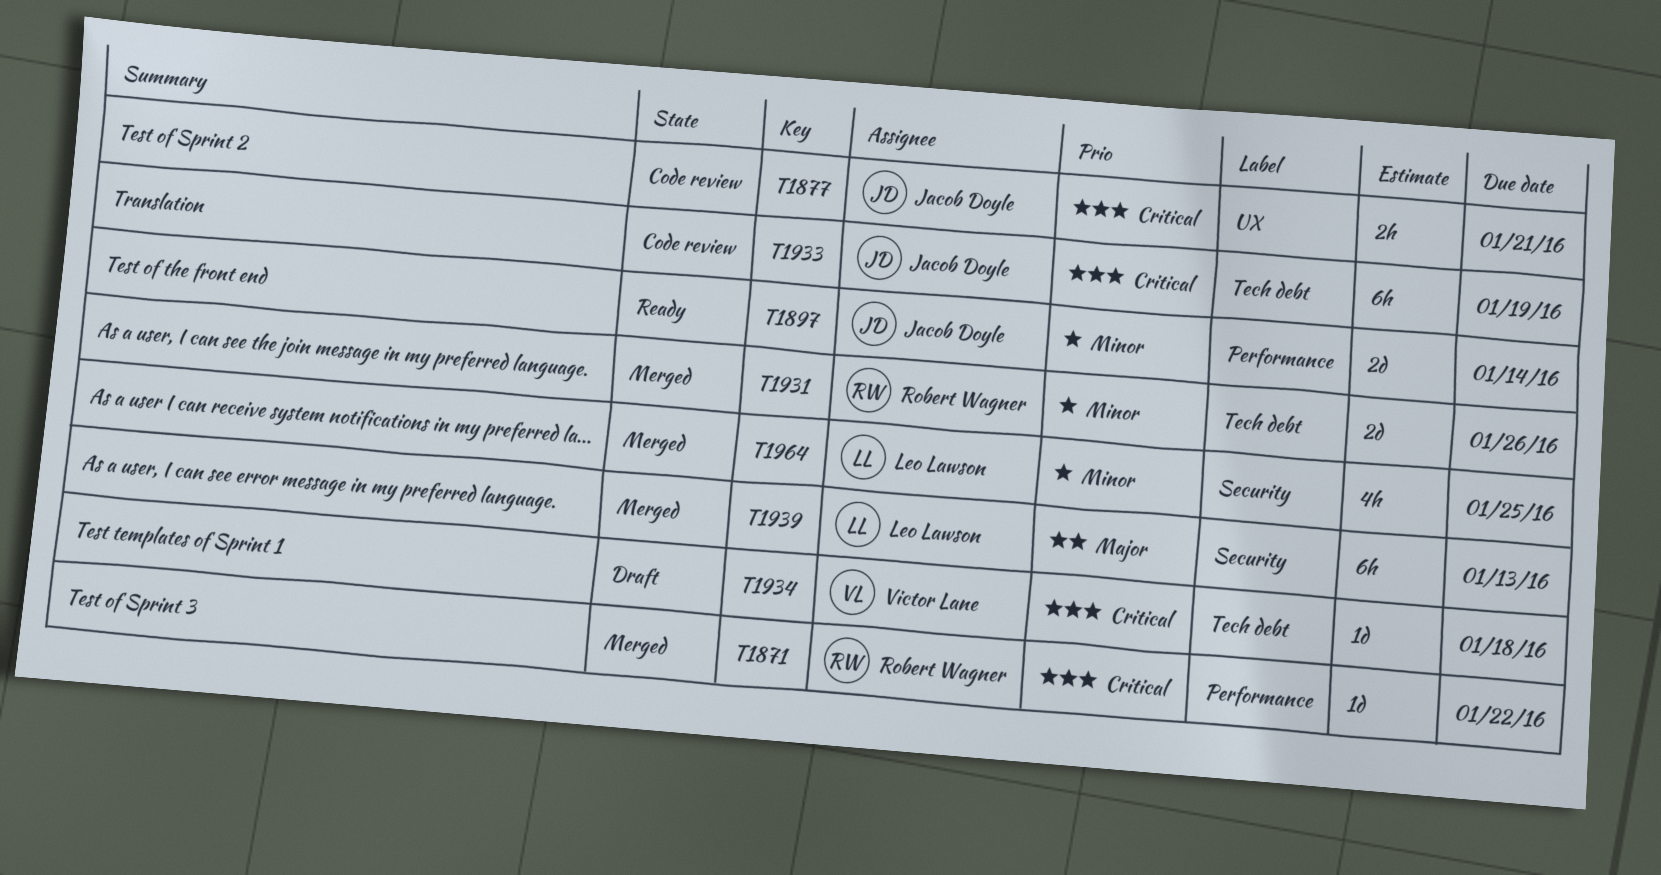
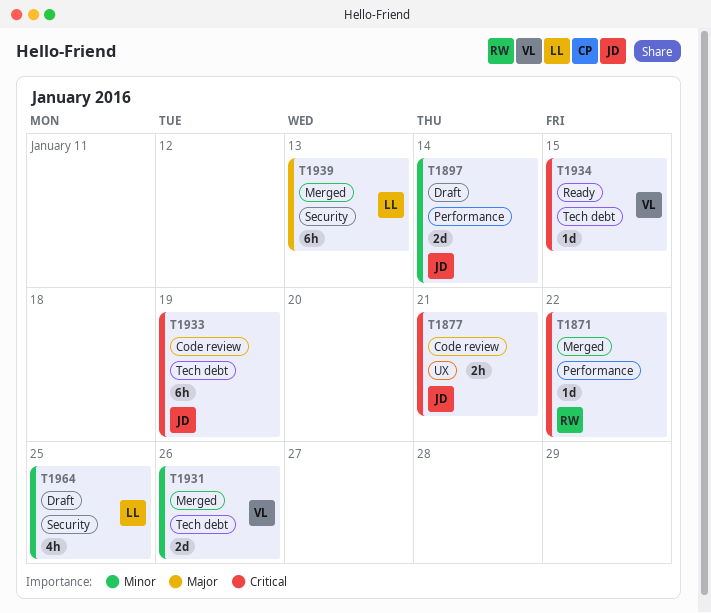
T1897, status: Ready -> Draft
T1931, owner: Robert Wagner -> Victor Lane
T1934, status: Draft -> Ready
T1934, due: Jan 18 -> Jan 15
T1964, status: Merged -> Draft

